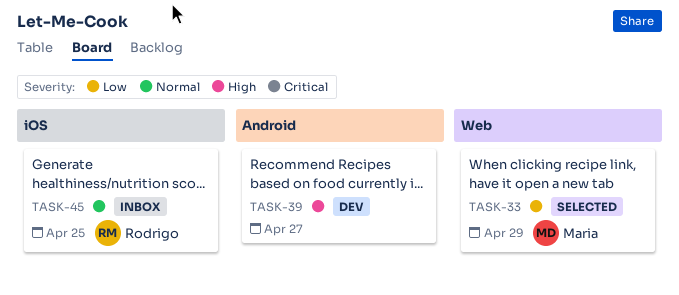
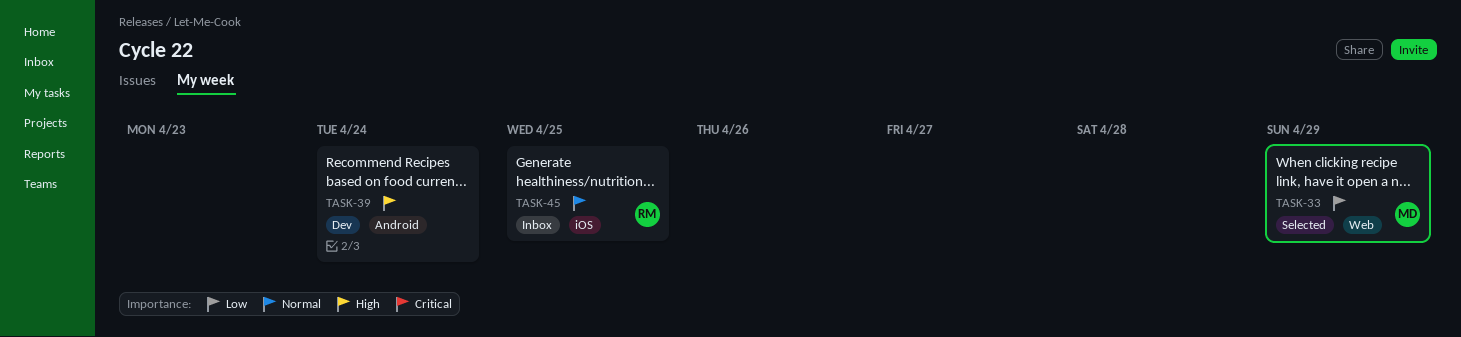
TASK-39, due: Apr 27 -> Apr 24

